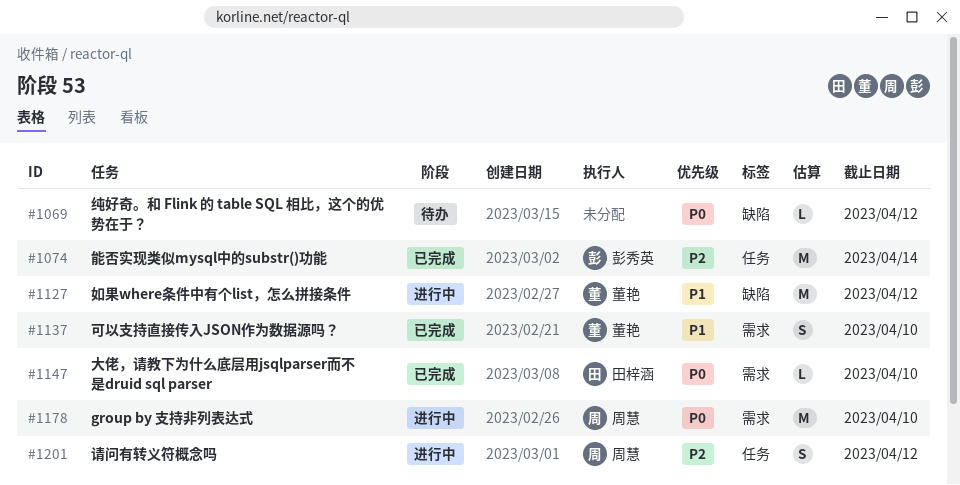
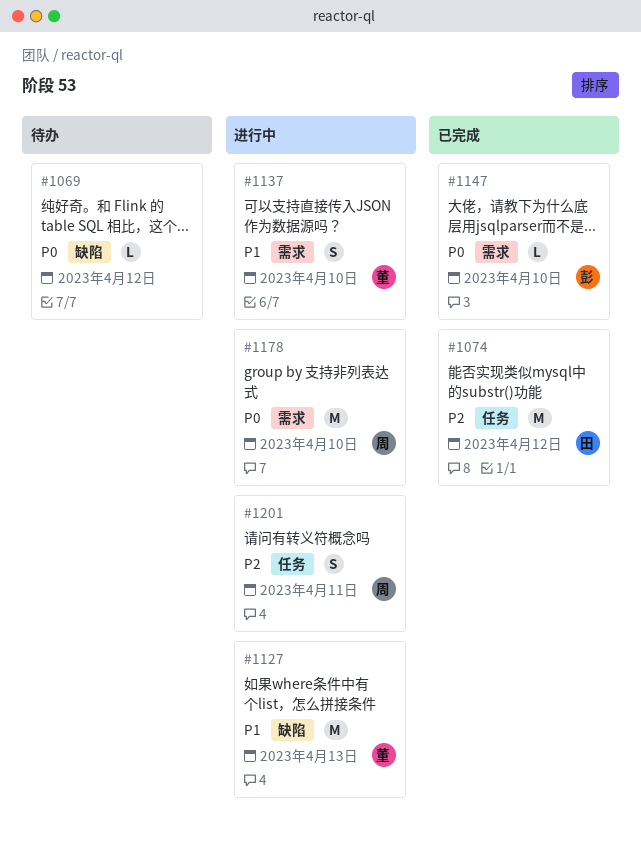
#1074, owner: 彭秀英 -> 田梓涵
#1074, due: Apr 14 -> Apr 12
#1127, due: Apr 12 -> Apr 13
#1137, status: 已完成 -> 进行中
#1147, owner: 田梓涵 -> 彭秀英
#1201, due: Apr 12 -> Apr 11

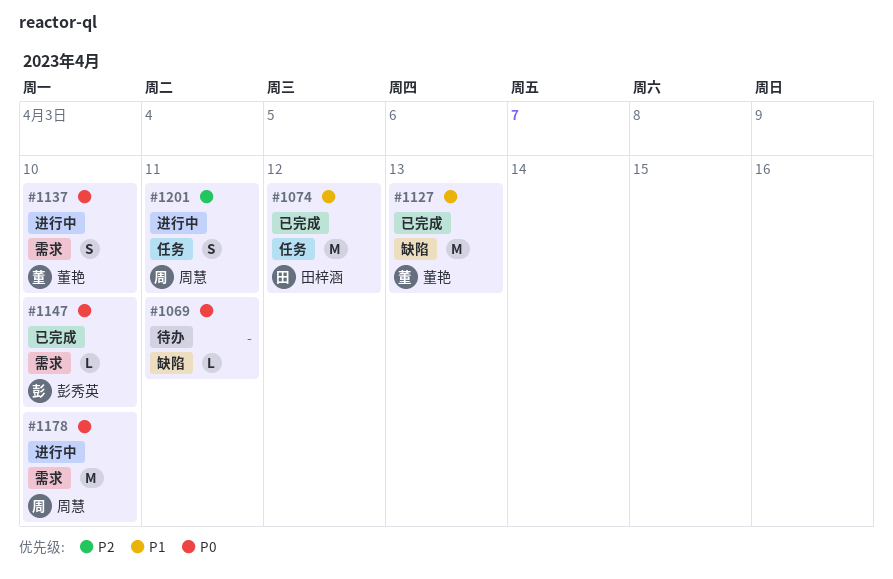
#1069, due: Apr 12 -> Apr 11
#1074, priority: P2 -> P1
#1127, status: 进行中 -> 已完成
#1137, priority: P1 -> P0

